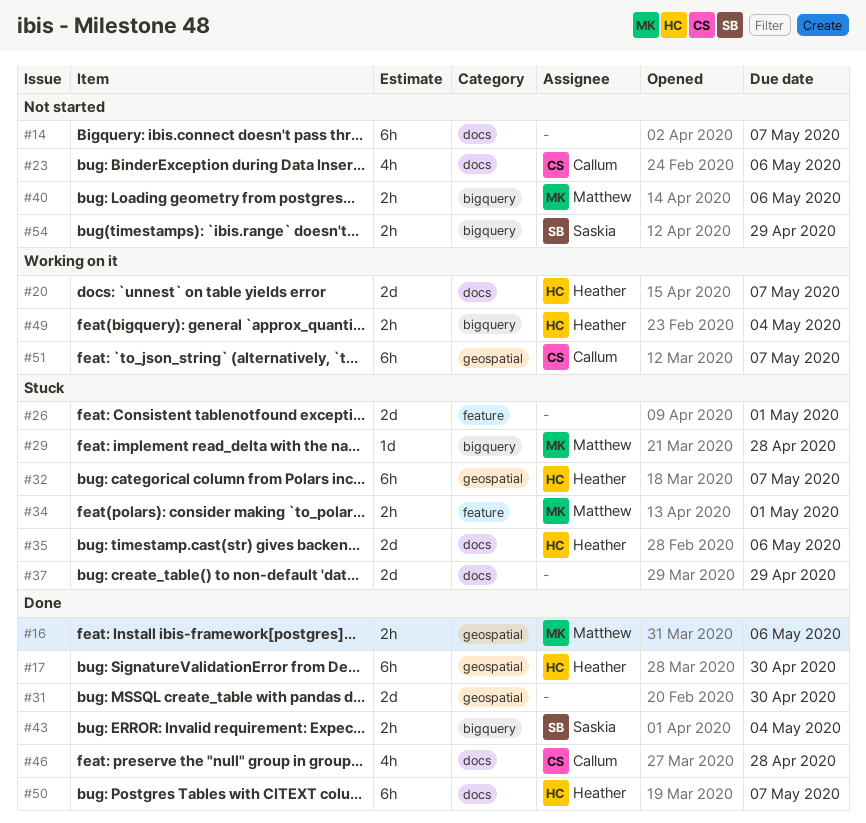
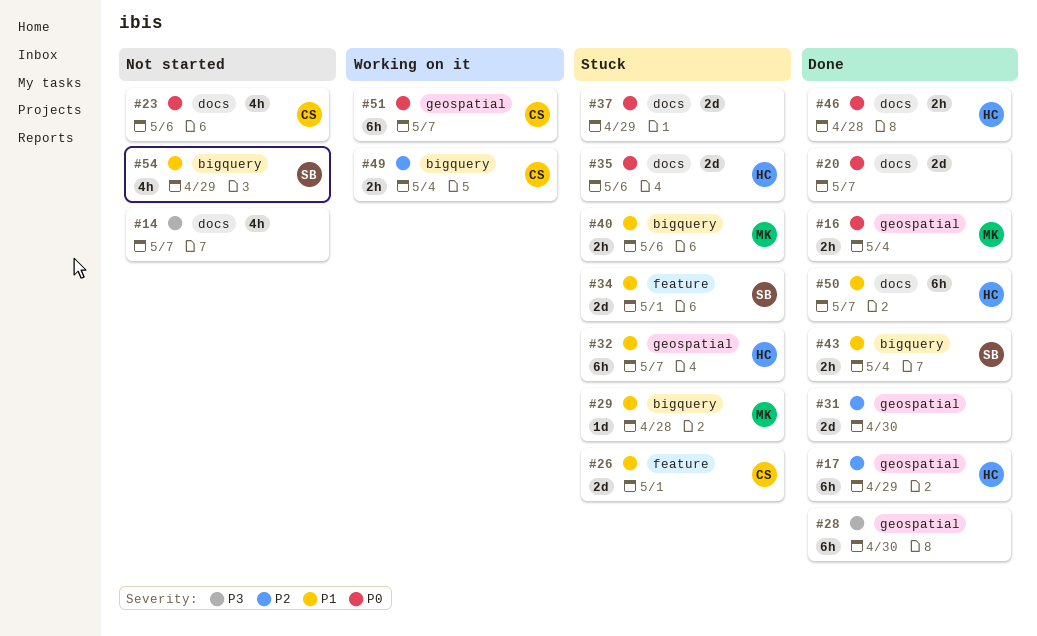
#14, estimate: 6h -> 4h
#16, due: May 6 -> May 4
#17, due: Apr 30 -> Apr 29
#20, status: Working on it -> Done
#20, owner: Heather -> none
#26, owner: none -> Callum
#28: none -> present
#34, owner: Matthew -> Saskia
#34, estimate: 2h -> 2d
#40, status: Not started -> Stuck
#46, owner: Callum -> Heather
#46, estimate: 4h -> 2h
#49, owner: Heather -> Callum
#54, estimate: 2h -> 4h

